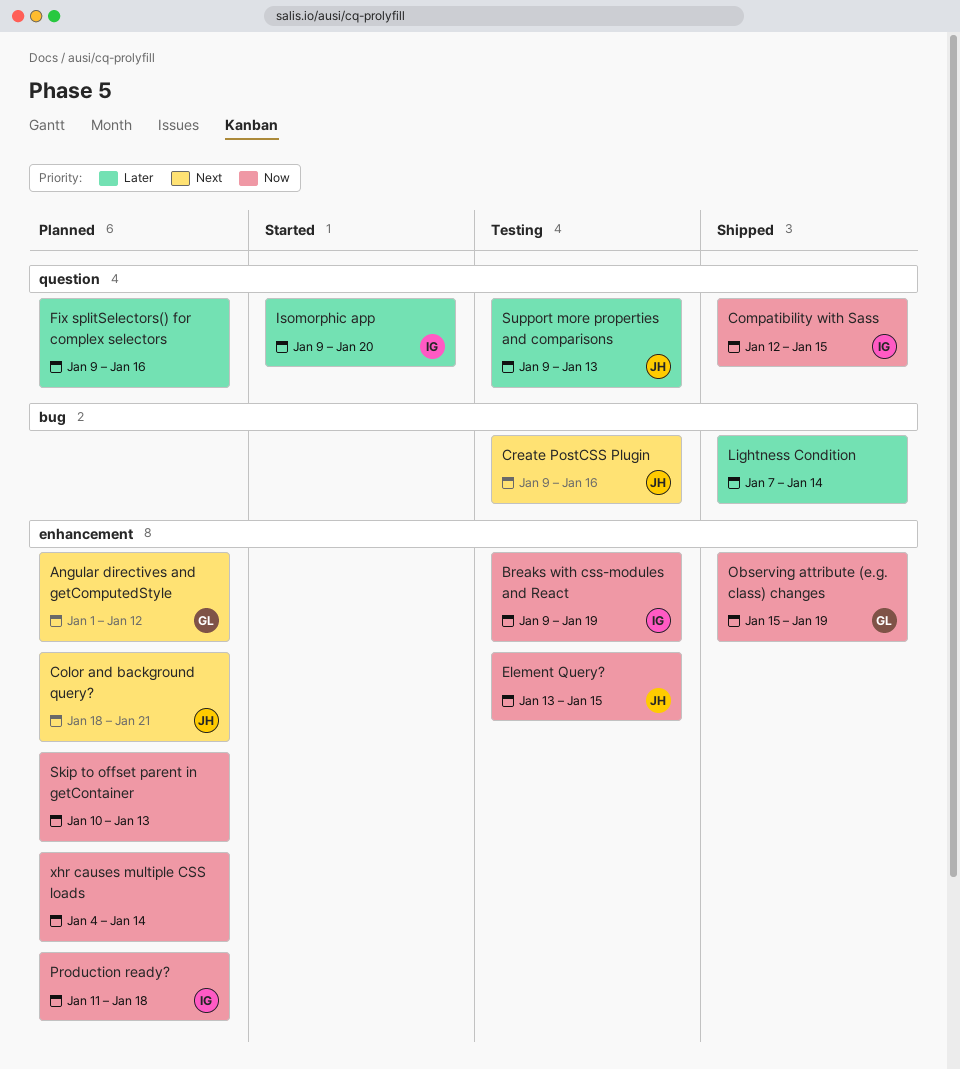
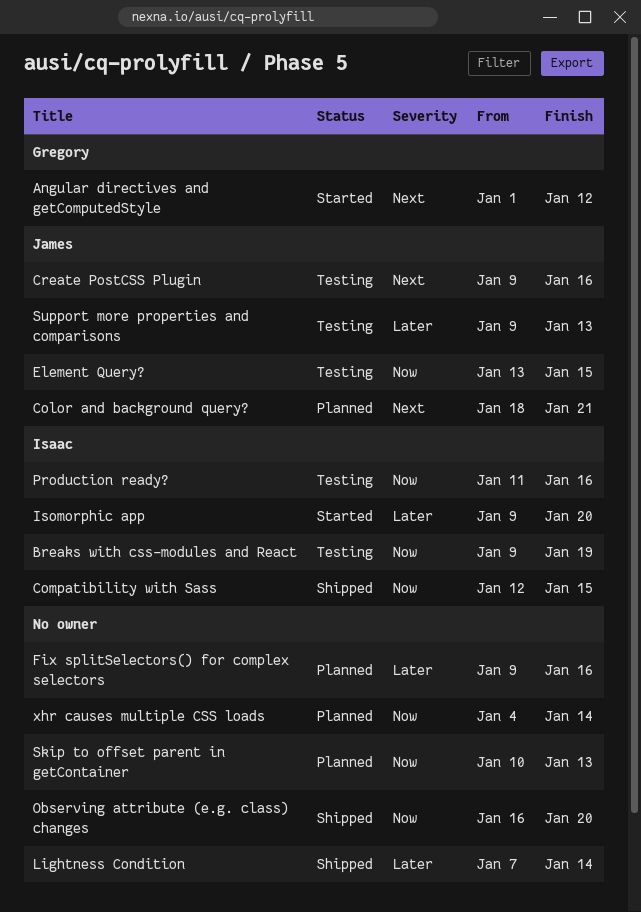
Angular directives and getComputedStyle, status: Planned -> Started
Observing attribute (e.g. class) changes, owner: Gregory -> none
Observing attribute (e.g. class) changes, start: Jan 15 -> Jan 16
Observing attribute (e.g. class) changes, due: Jan 19 -> Jan 20
Production ready?, status: Planned -> Testing
Production ready?, due: Jan 18 -> Jan 16

